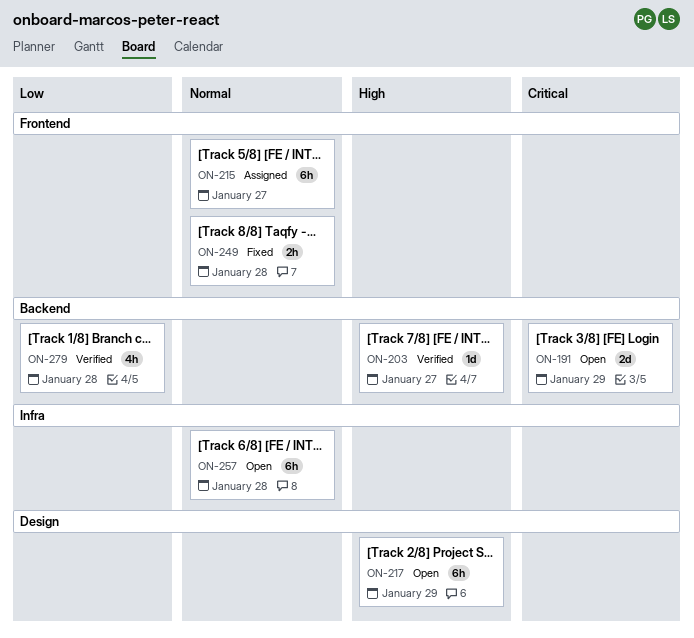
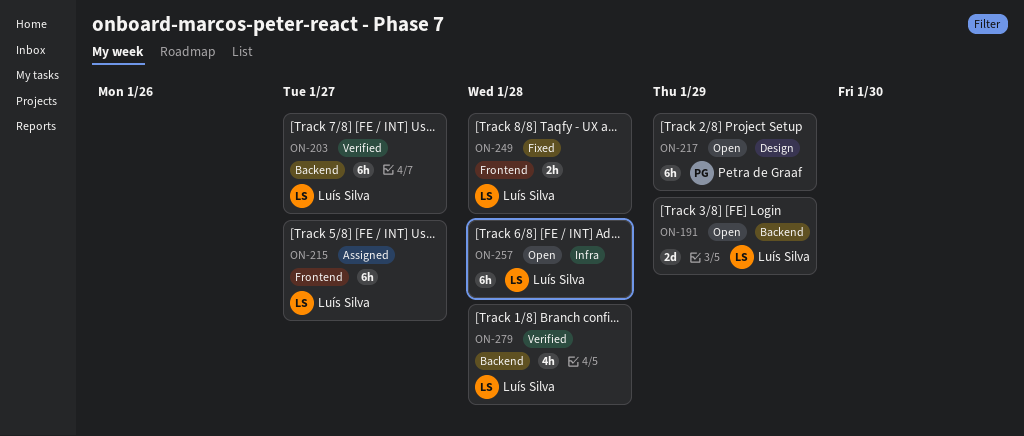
ON-203, estimate: 1d -> 6h

